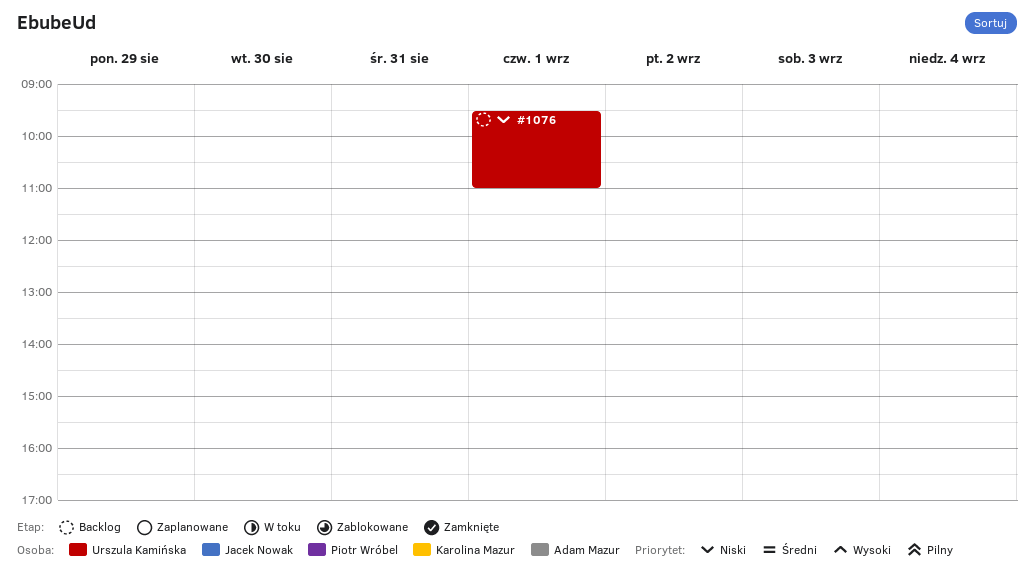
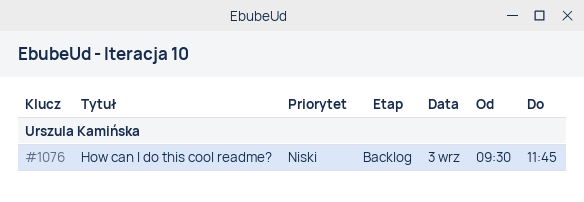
#1076, day: Sep 1 -> Sep 3
#1076, ends: 11:00 -> 11:45

